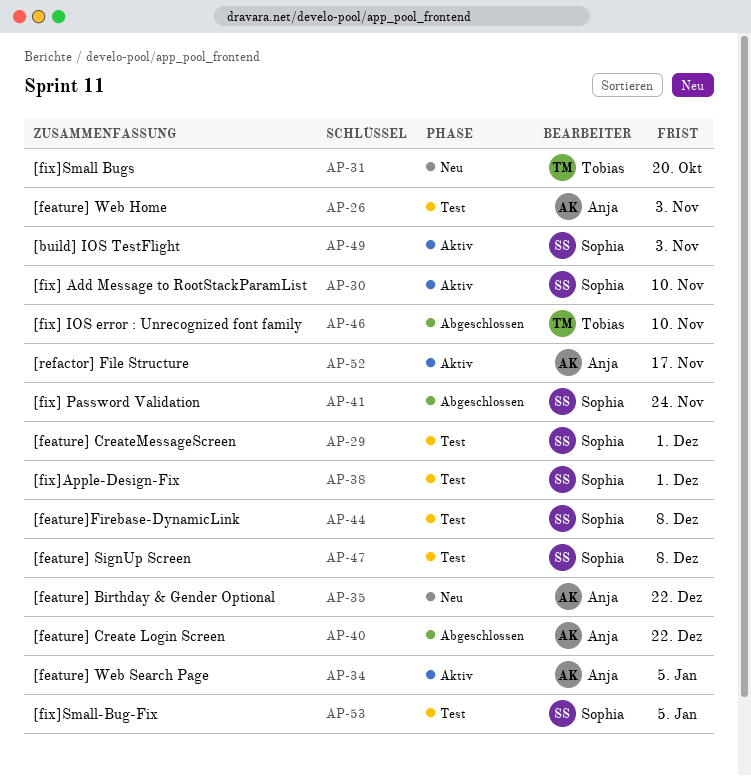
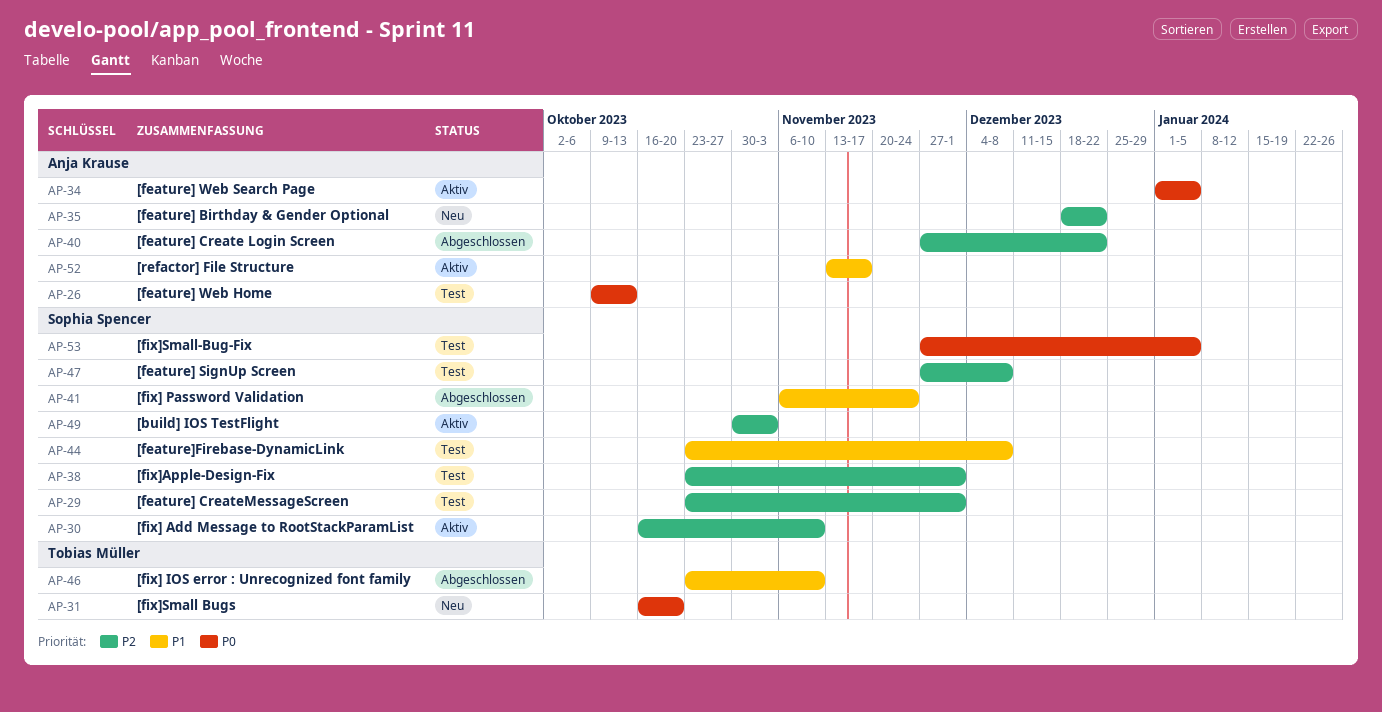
AP-26, due: Nov 3 -> Oct 13

